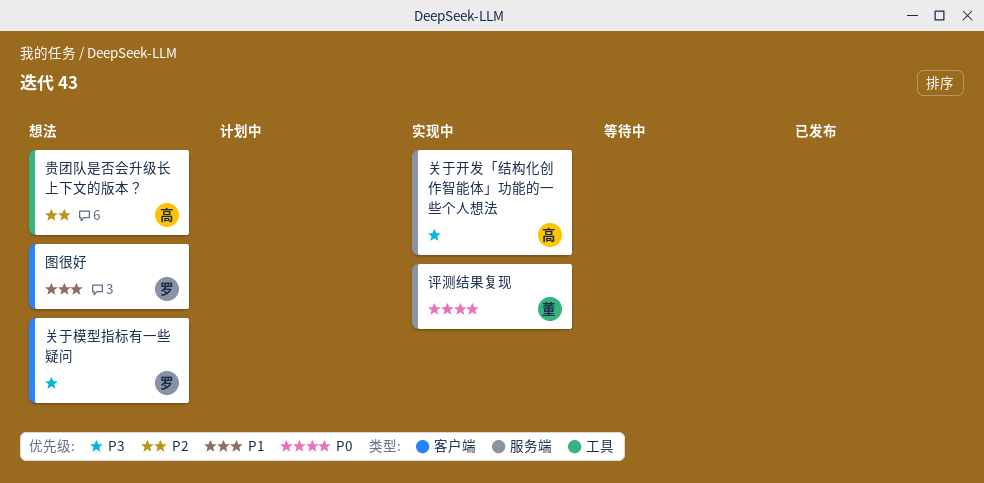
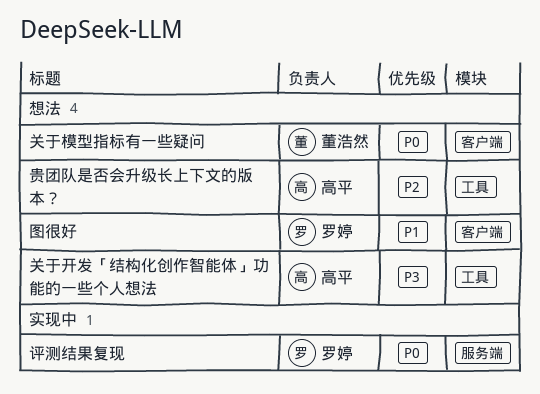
关于开发「结构化创作智能体」功能的一些个人想法, status: 实现中 -> 想法
关于开发「结构化创作智能体」功能的一些个人想法, label: 服务端 -> 工具
关于模型指标有一些疑问, owner: 罗婷 -> 董浩然
关于模型指标有一些疑问, priority: P3 -> P0
评测结果复现, owner: 董浩然 -> 罗婷

